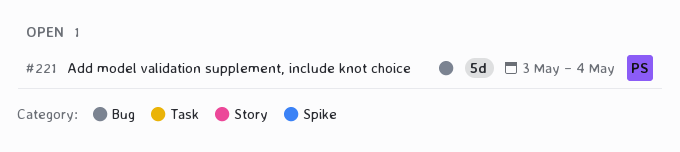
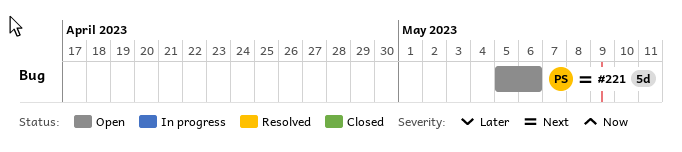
#221, start: May 3 -> May 5
#221, due: May 4 -> May 6

